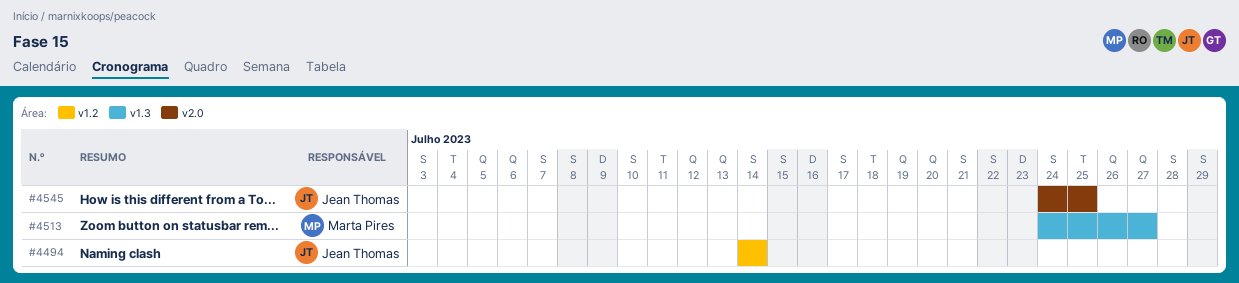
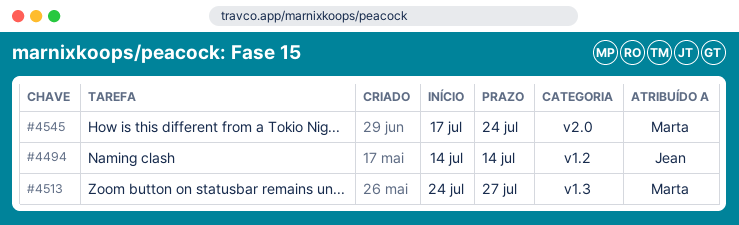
#4545, owner: Jean Thomas -> Marta Pires
#4545, start: Jul 24 -> Jul 17
#4545, due: Jul 25 -> Jul 24

